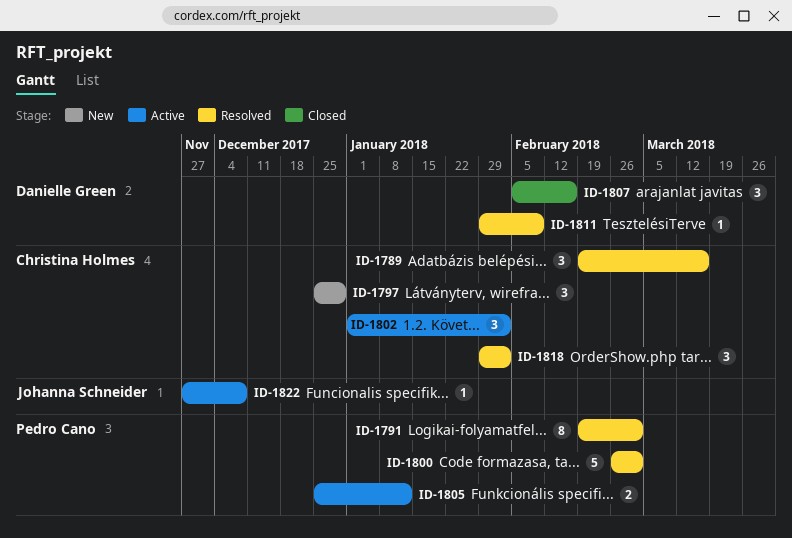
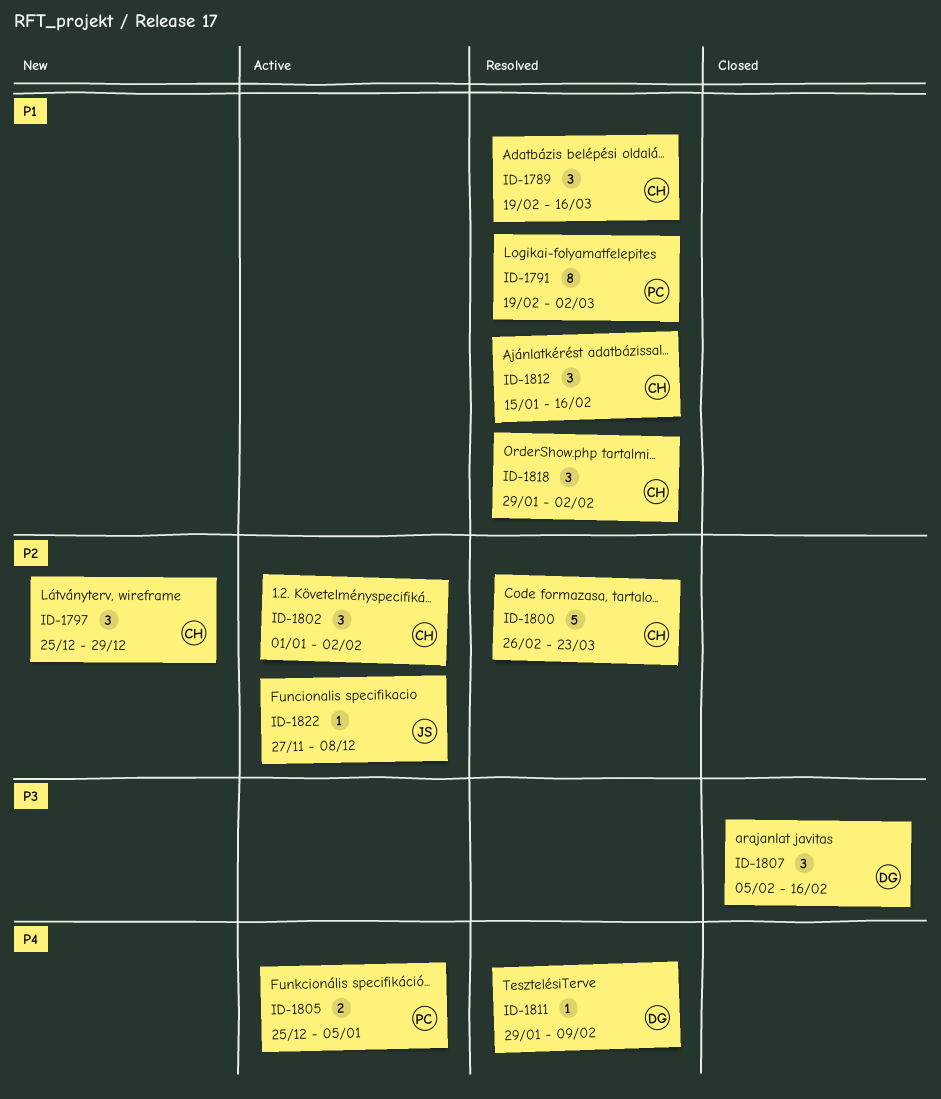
ID-1800, owner: Pedro Cano -> Christina Holmes
ID-1800, due: Mar 2 -> Mar 23
ID-1805, due: Jan 12 -> Jan 5
ID-1812: none -> present

